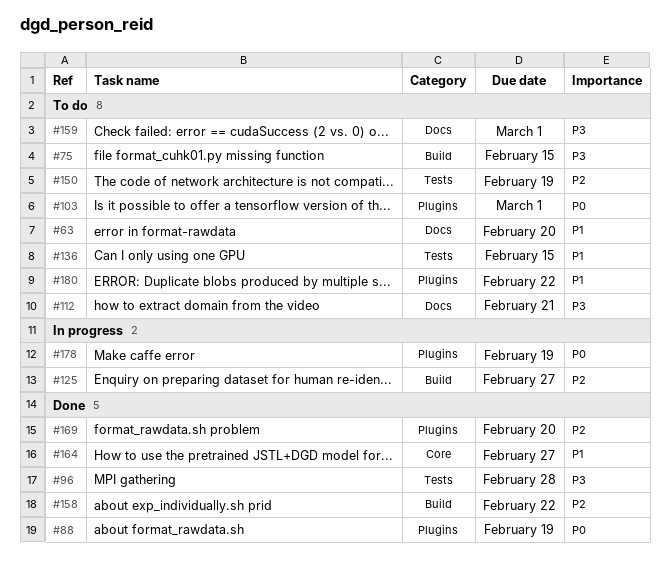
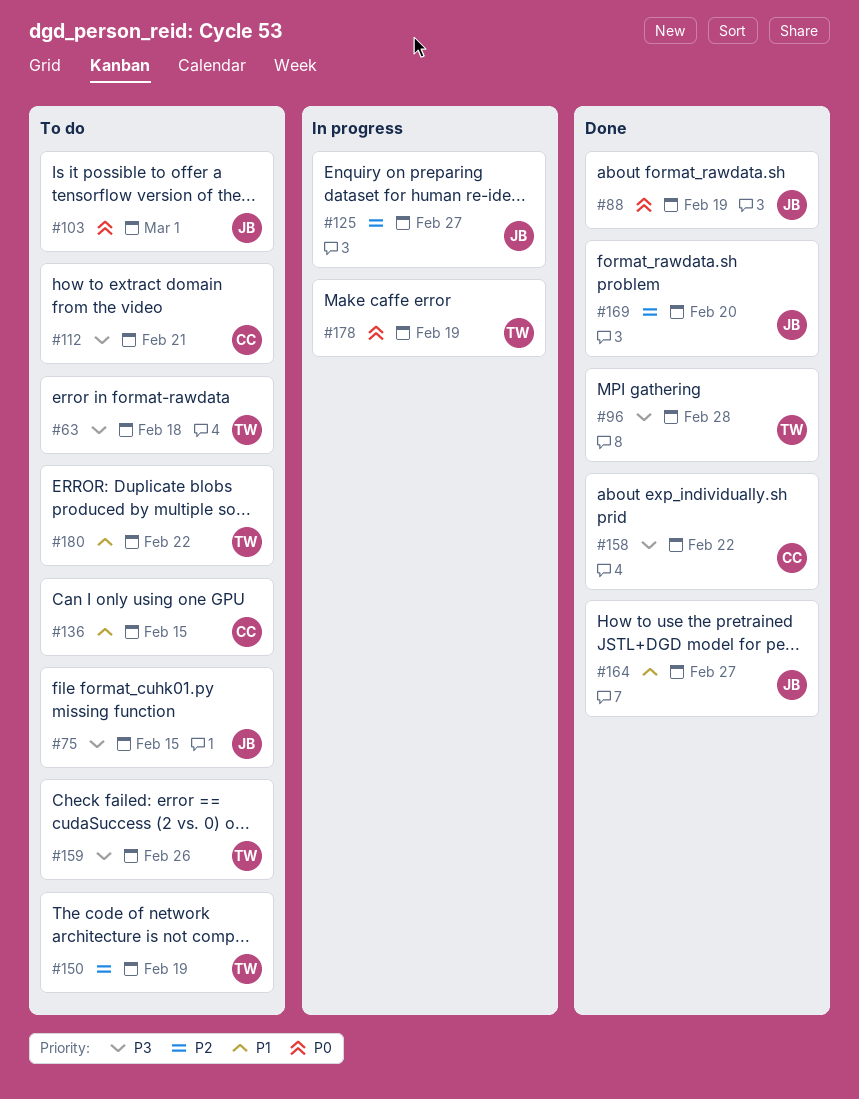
#63, priority: P1 -> P3
#63, due: Feb 20 -> Feb 18
#158, priority: P2 -> P3
#159, due: Mar 1 -> Feb 26

